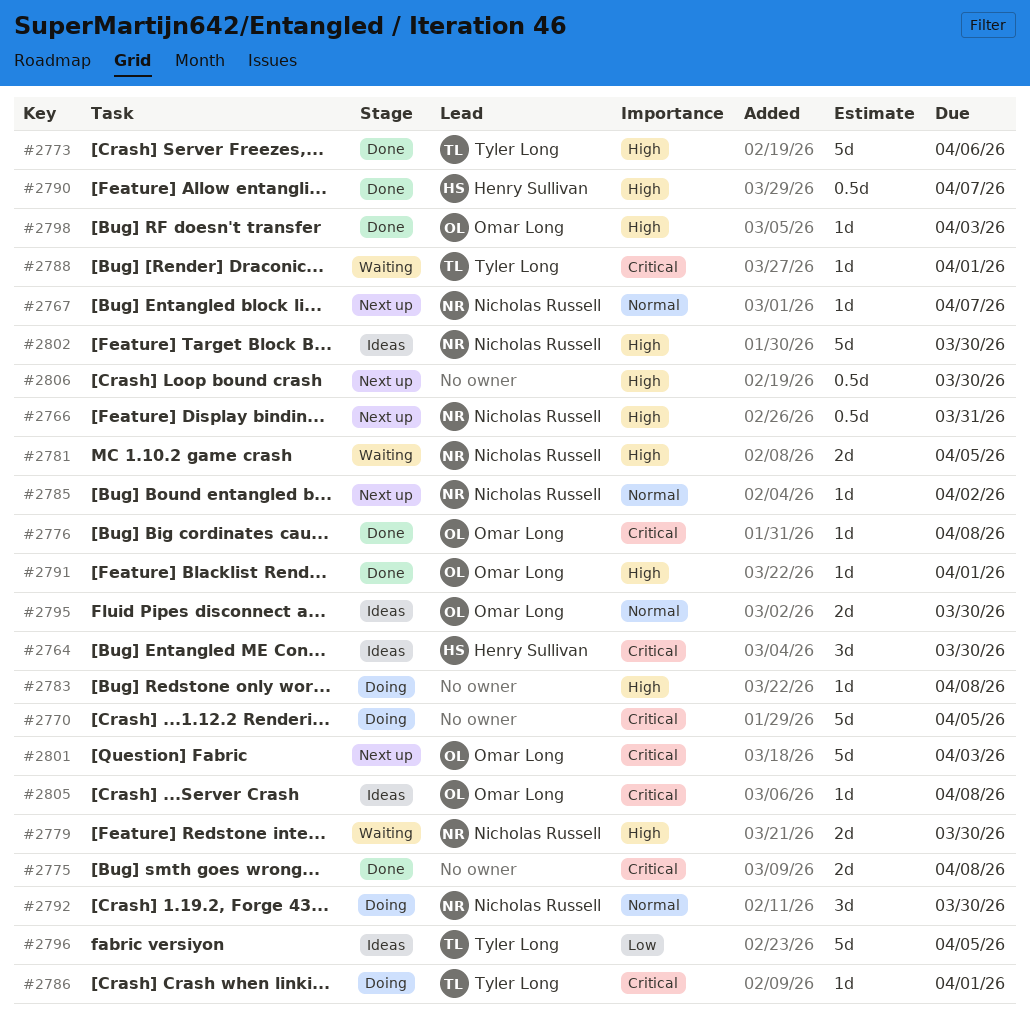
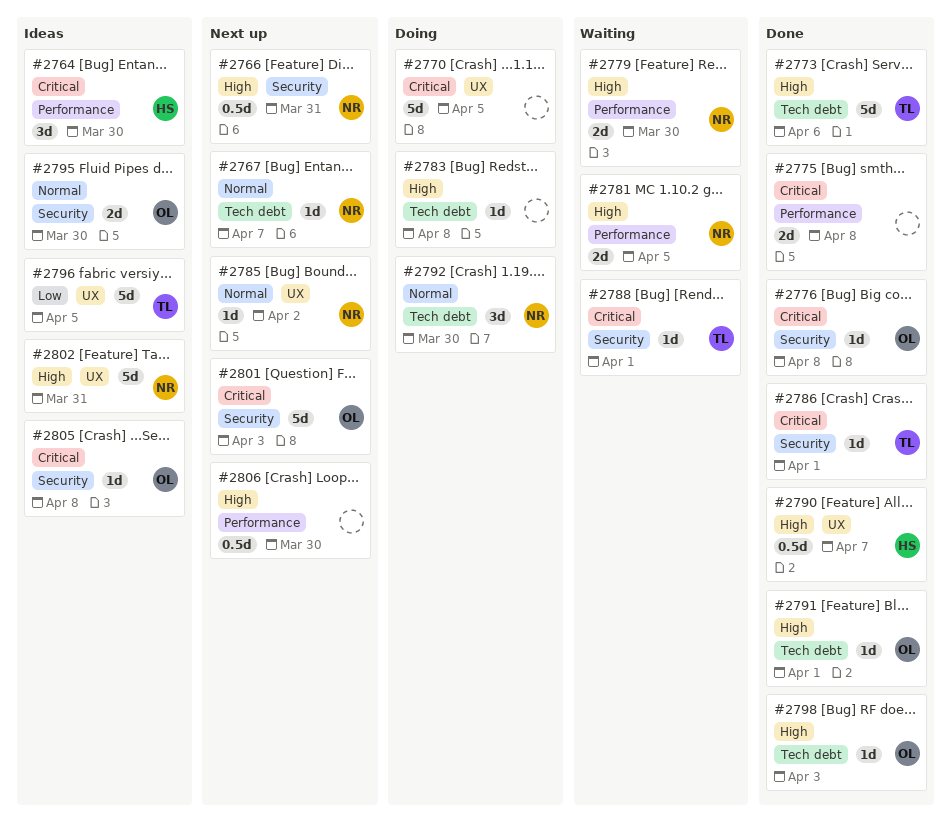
#2786, status: Doing -> Done
#2802, due: Mar 30 -> Mar 31

